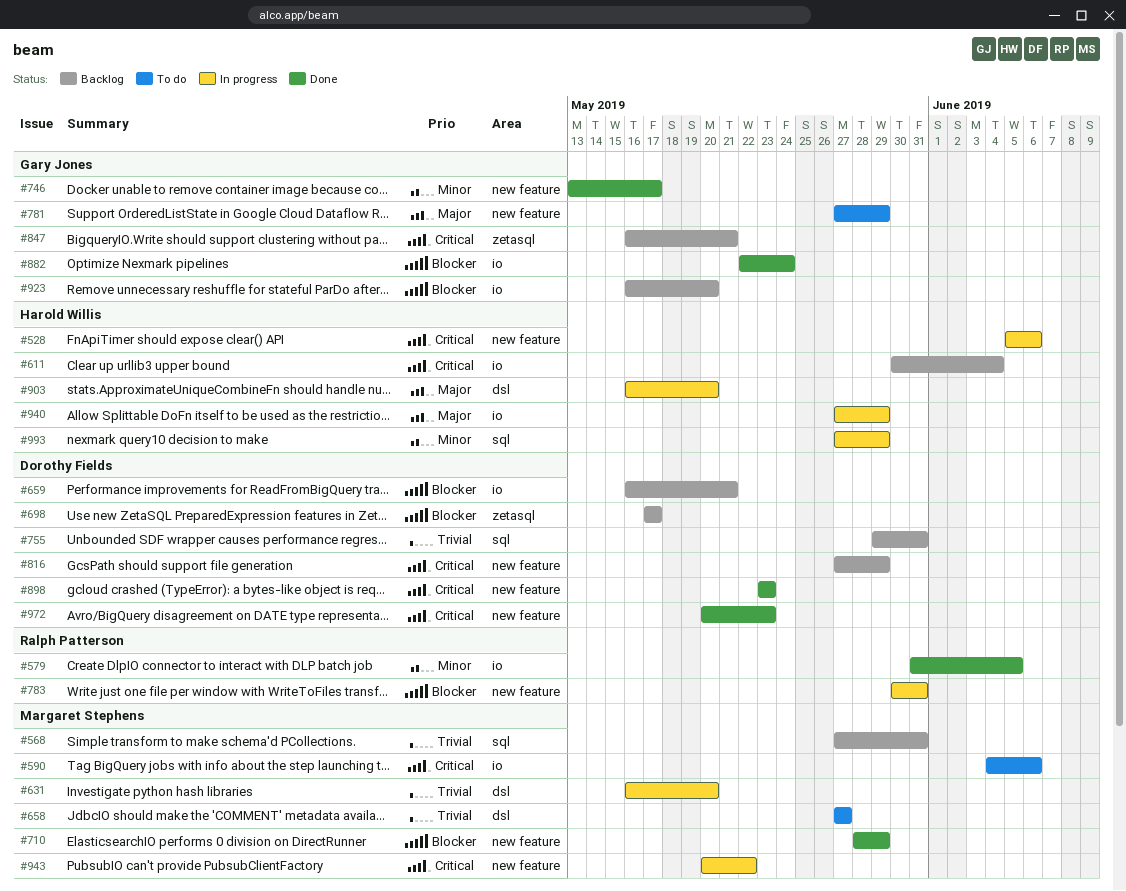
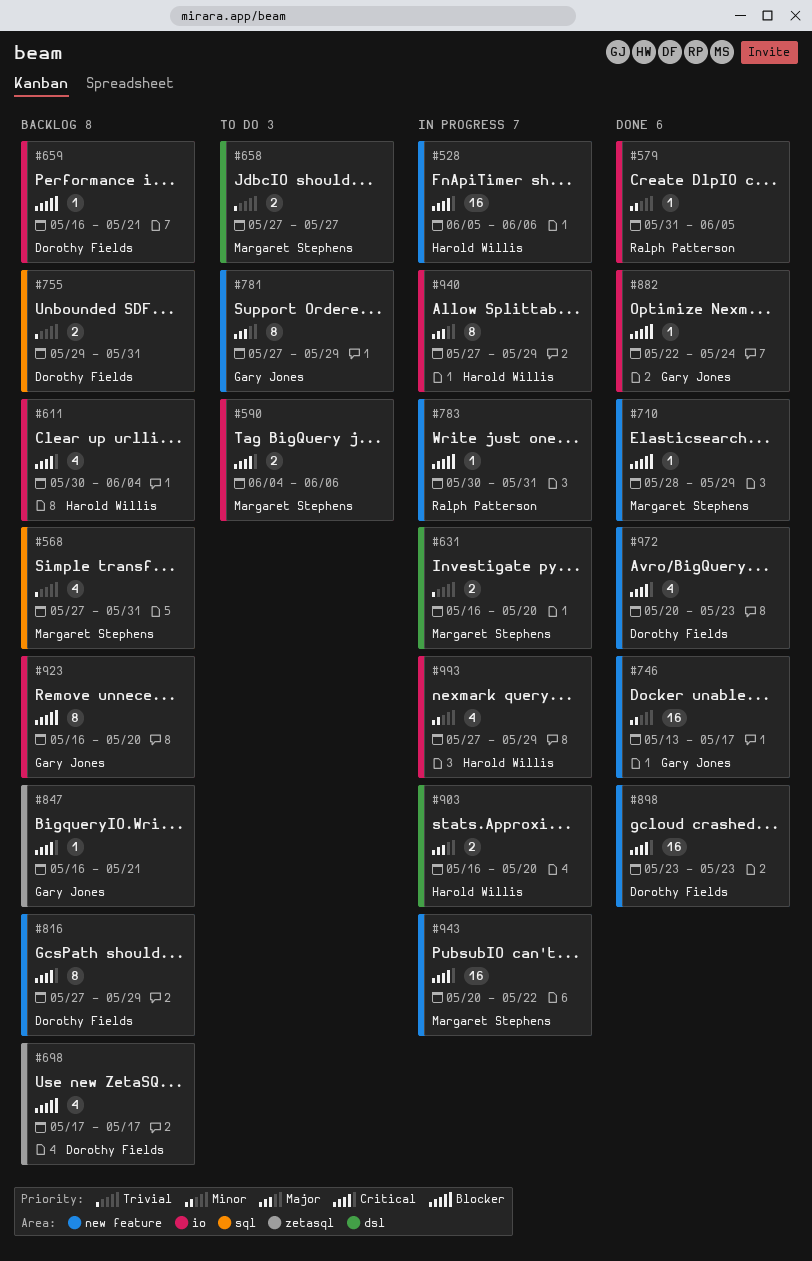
#993, label: sql -> io

